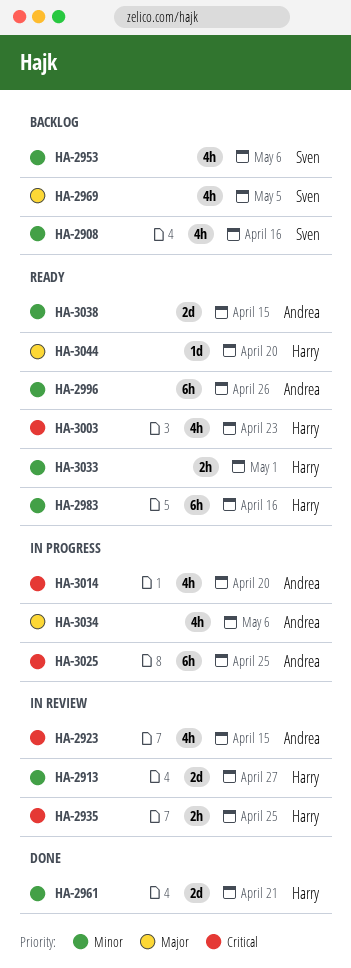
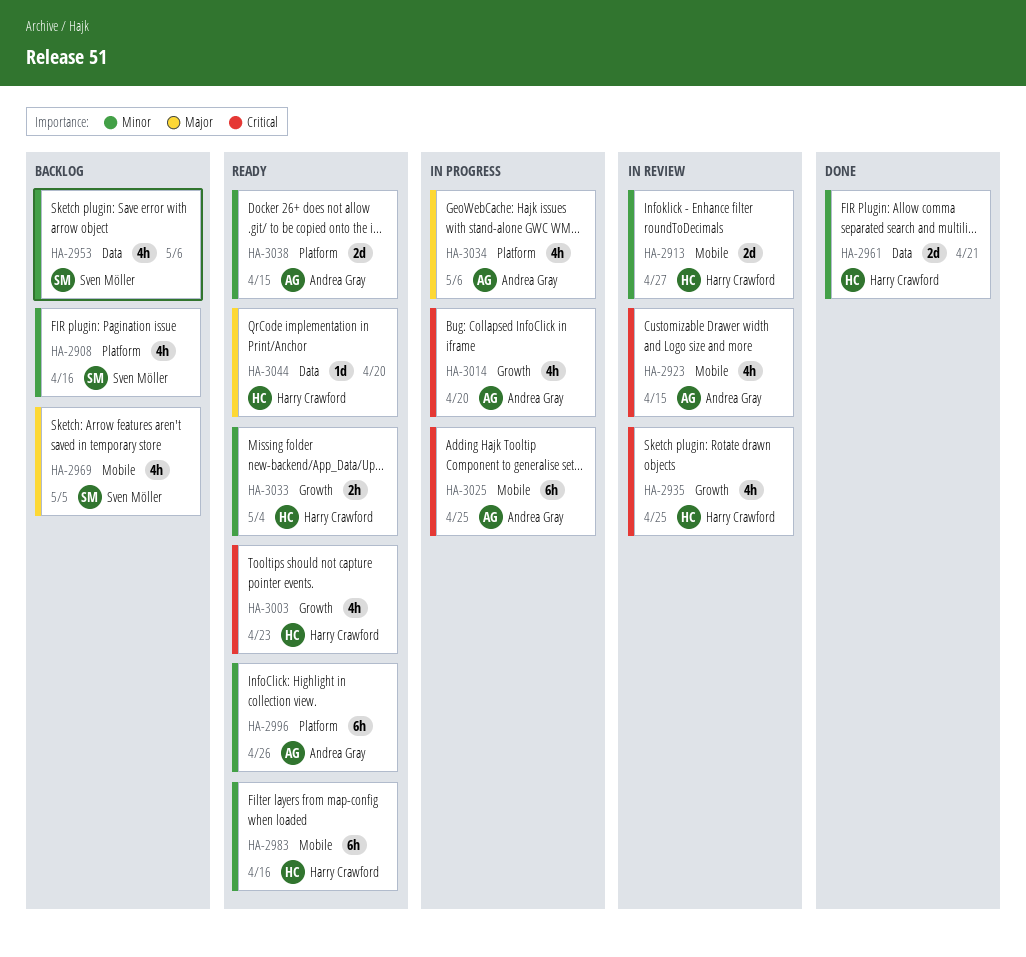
HA-2935, estimate: 2h -> 4h
HA-3033, due: May 1 -> May 4

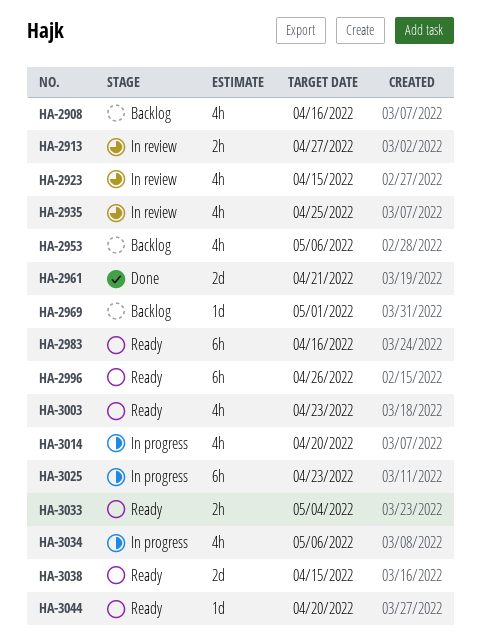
HA-2913, estimate: 2d -> 2h
HA-2969, estimate: 4h -> 1d
HA-2969, due: May 5 -> May 1
HA-3025, due: Apr 25 -> Apr 23

